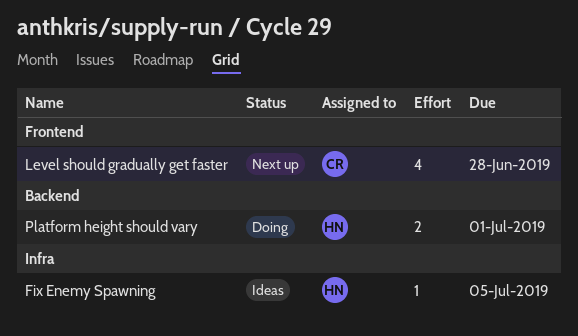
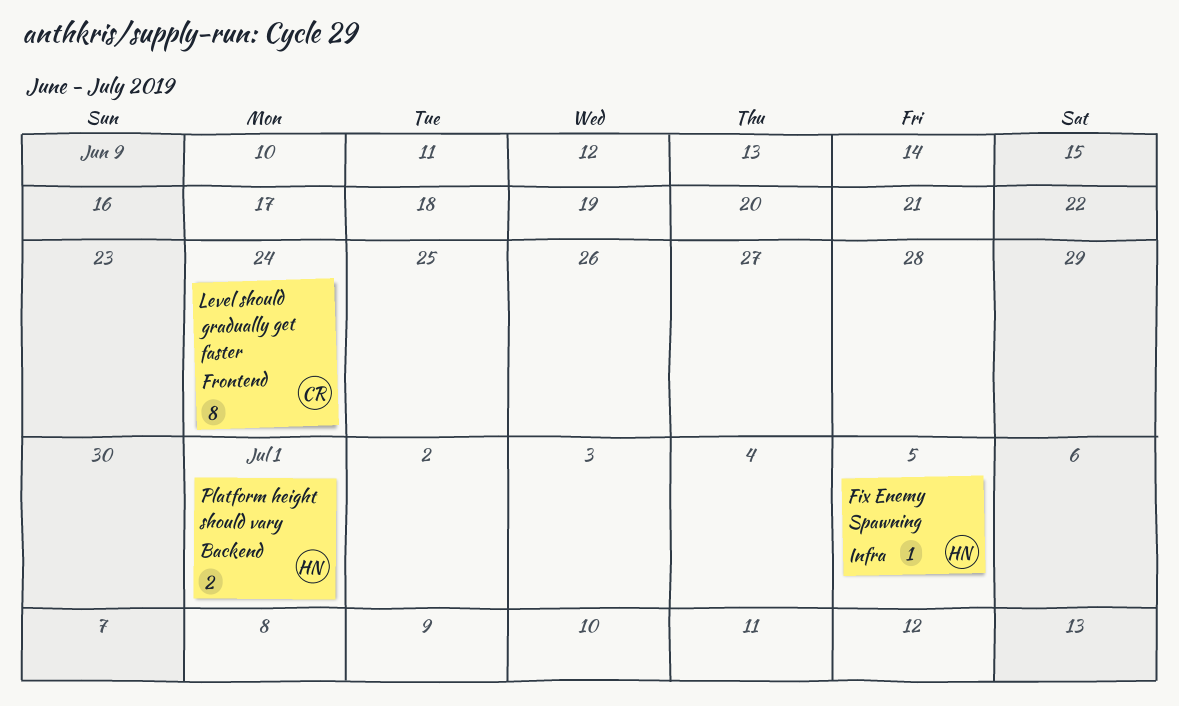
Level should gradually get faster, estimate: 4 -> 8
Level should gradually get faster, due: Jun 28 -> Jun 24

